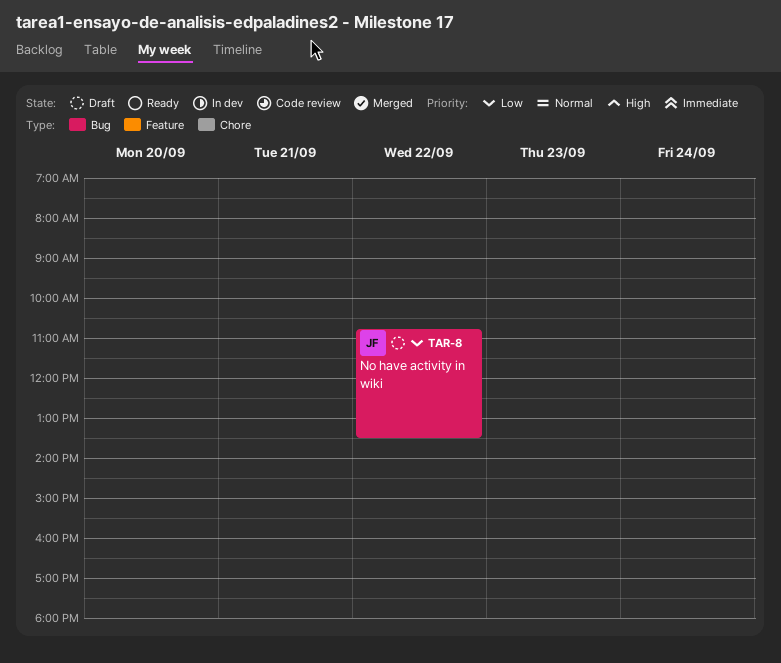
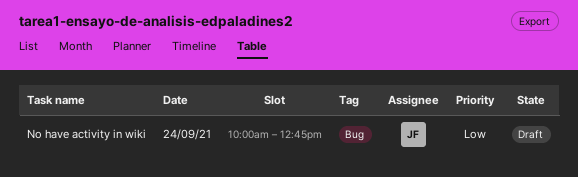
No have activity in wiki, day: Sep 22 -> Sep 24
No have activity in wiki, begins: 10:45 -> 10:00
No have activity in wiki, ends: 13:30 -> 12:45

